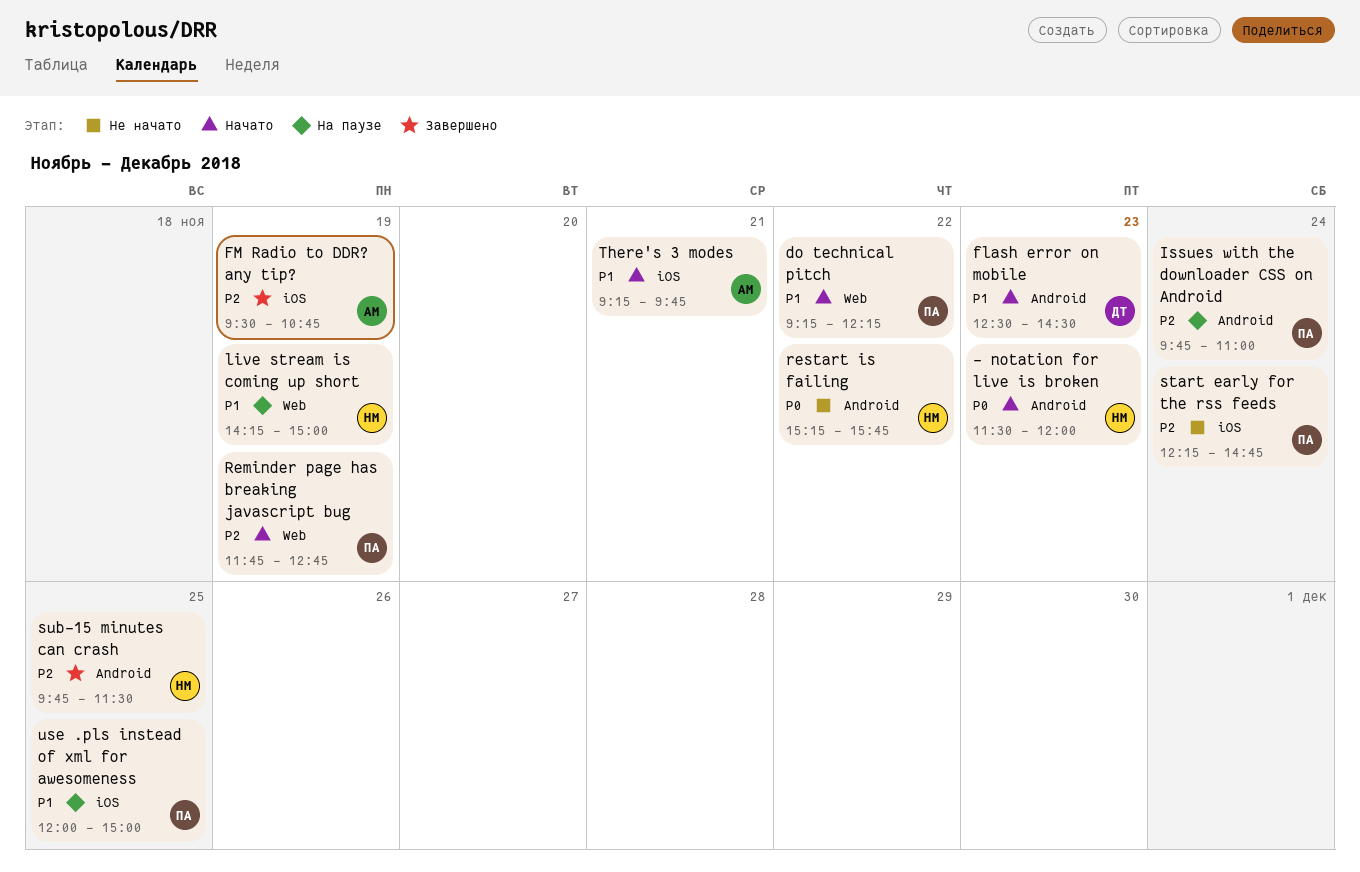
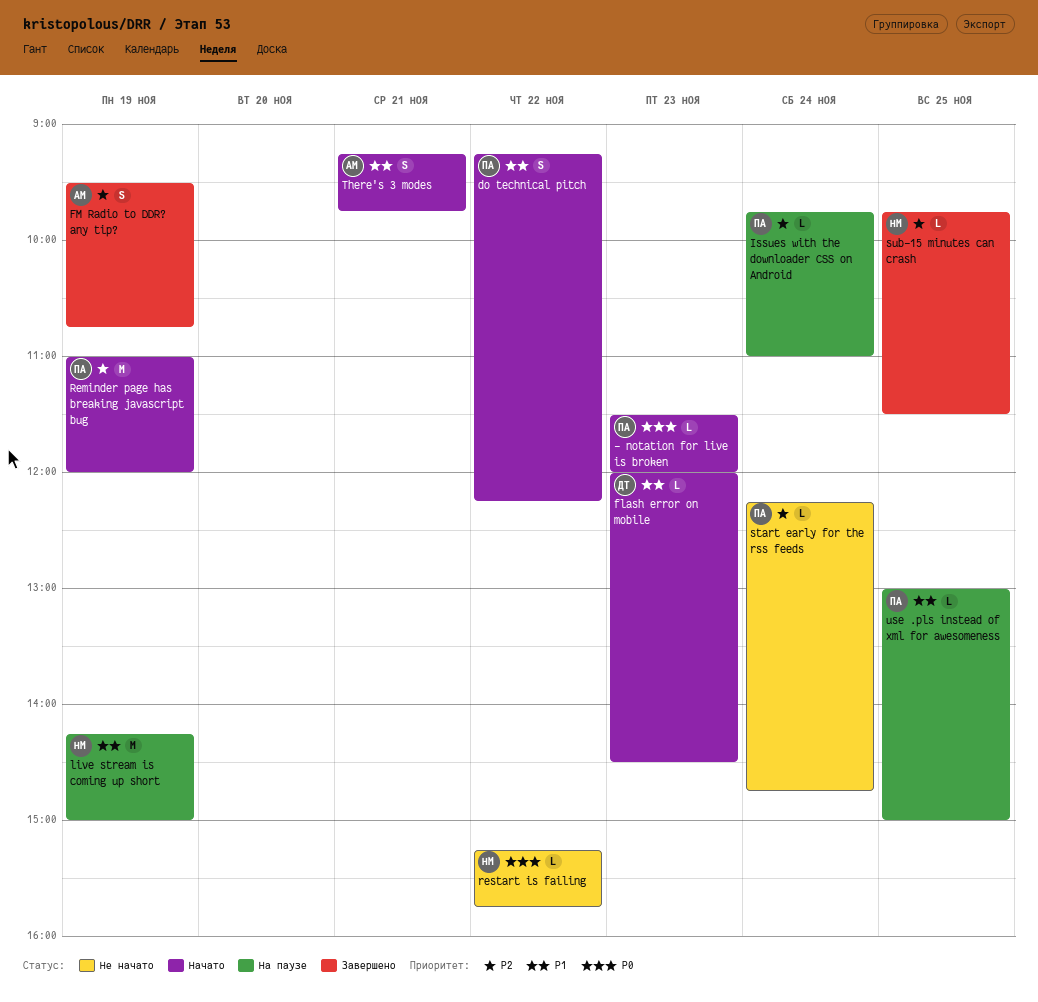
- notation for live is broken, owner: НМ -> ПА
flash error on mobile, begins: 12:30 -> 12:00
Reminder page has breaking javascript bug, begins: 11:45 -> 11:00
Reminder page has breaking javascript bug, ends: 12:45 -> 12:00
use .pls instead of xml for awesomeness, begins: 12:00 -> 13:00

